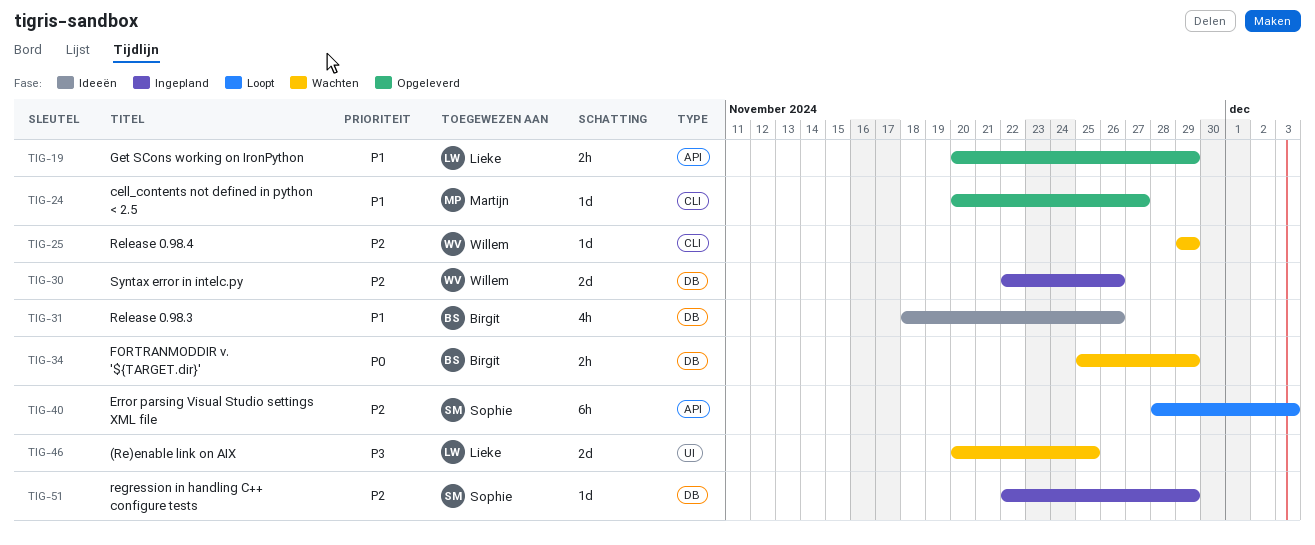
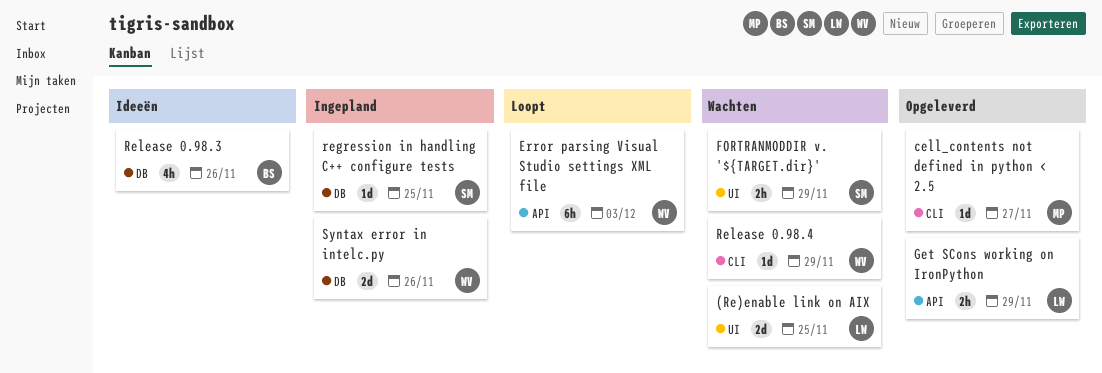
Error parsing Visual Studio settings XML file, owner: Sophie -> Willem
FORTRANMODDIR v. '${TARGET.dir}', owner: Birgit -> Sophie
FORTRANMODDIR v. '${TARGET.dir}', label: DB -> UI
regression in handling C++ configure tests, due: Nov 29 -> Nov 25

